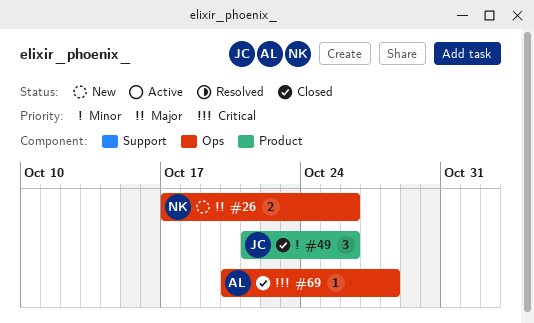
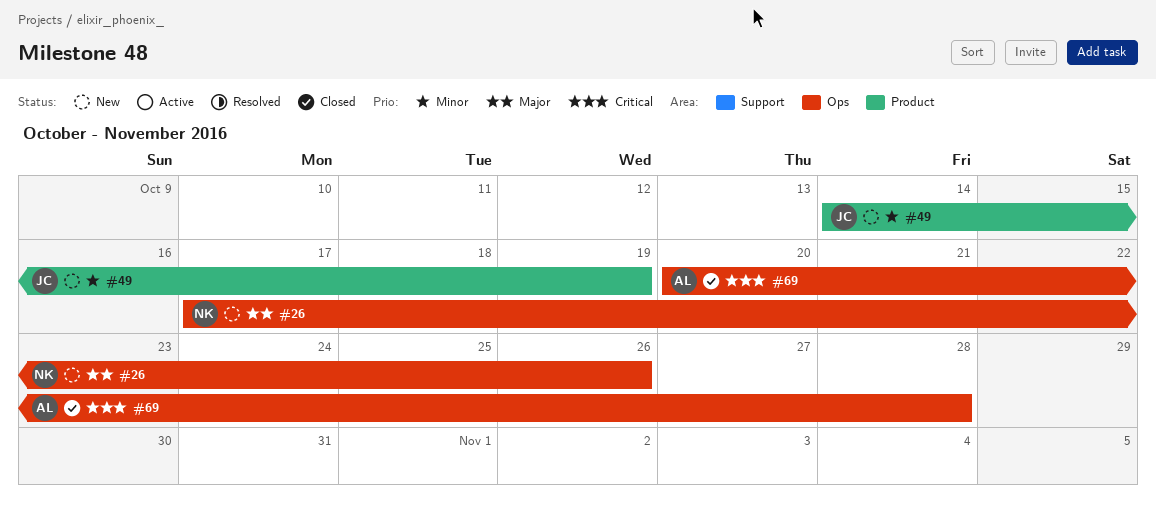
#49, status: Closed -> New
#49, start: Oct 21 -> Oct 14
#49, due: Oct 26 -> Oct 19

